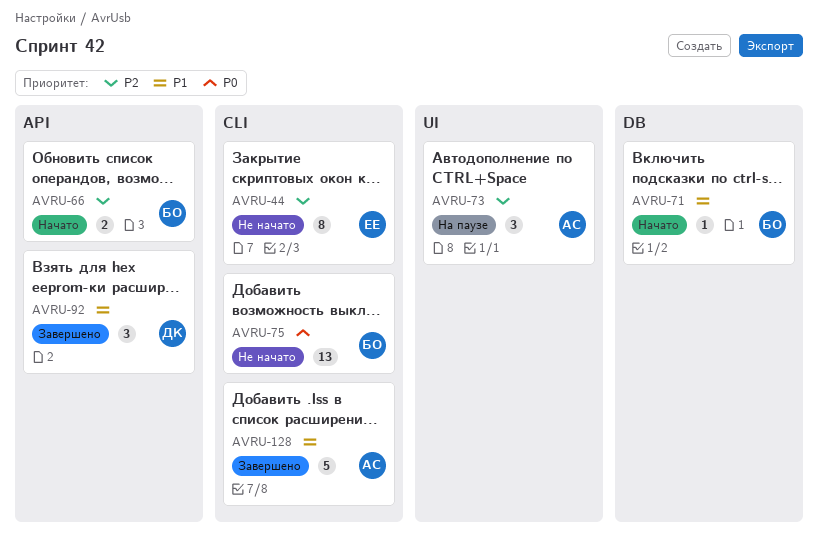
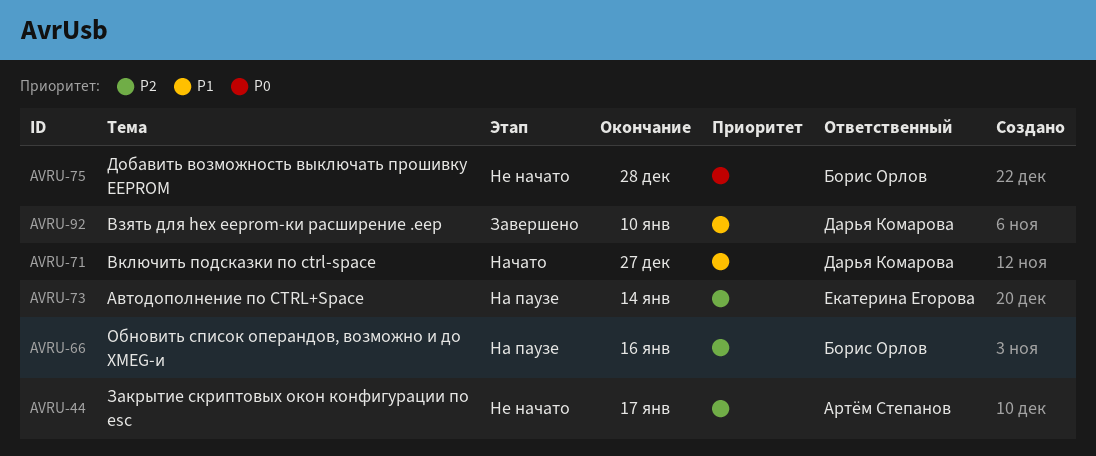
AVRU-44, owner: Екатерина Егорова -> Артём Степанов
AVRU-66, status: Начато -> На паузе
AVRU-71, owner: Борис Орлов -> Дарья Комарова
AVRU-73, owner: Артём Степанов -> Екатерина Егорова
AVRU-128: present -> none

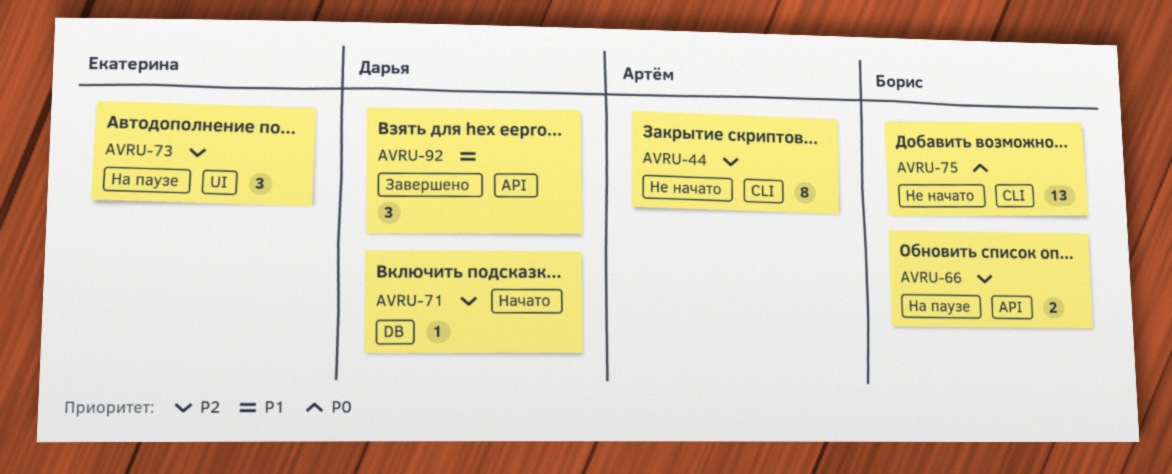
AVRU-71, priority: P1 -> P2

